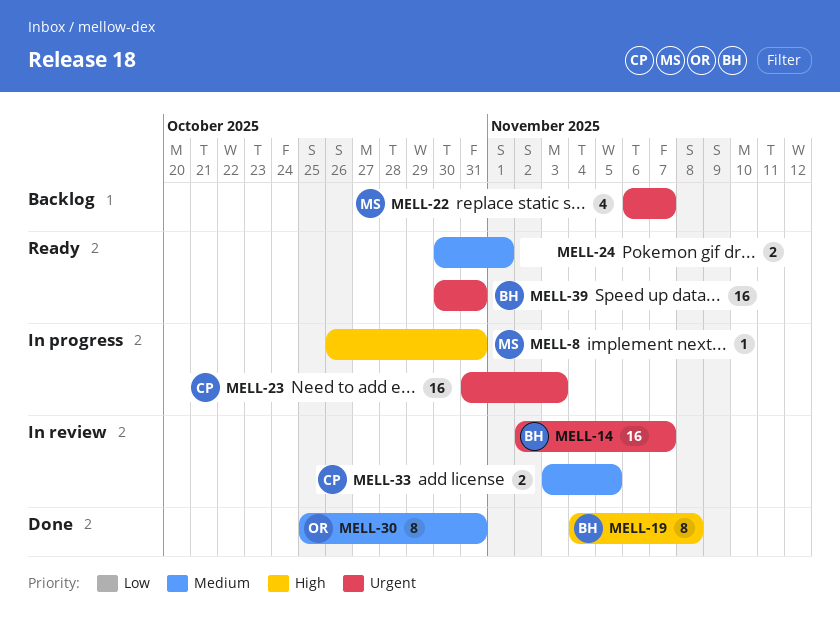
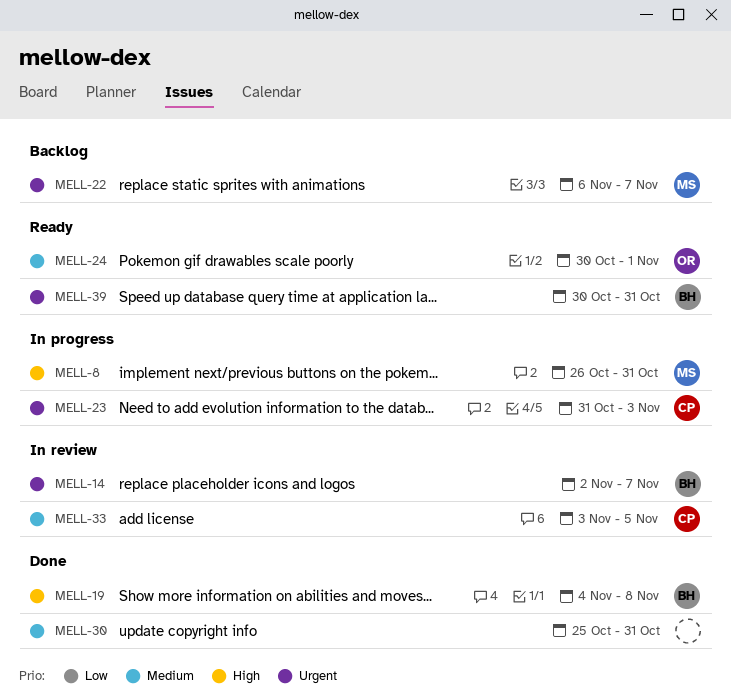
MELL-24, owner: none -> OR
MELL-30, owner: OR -> none

